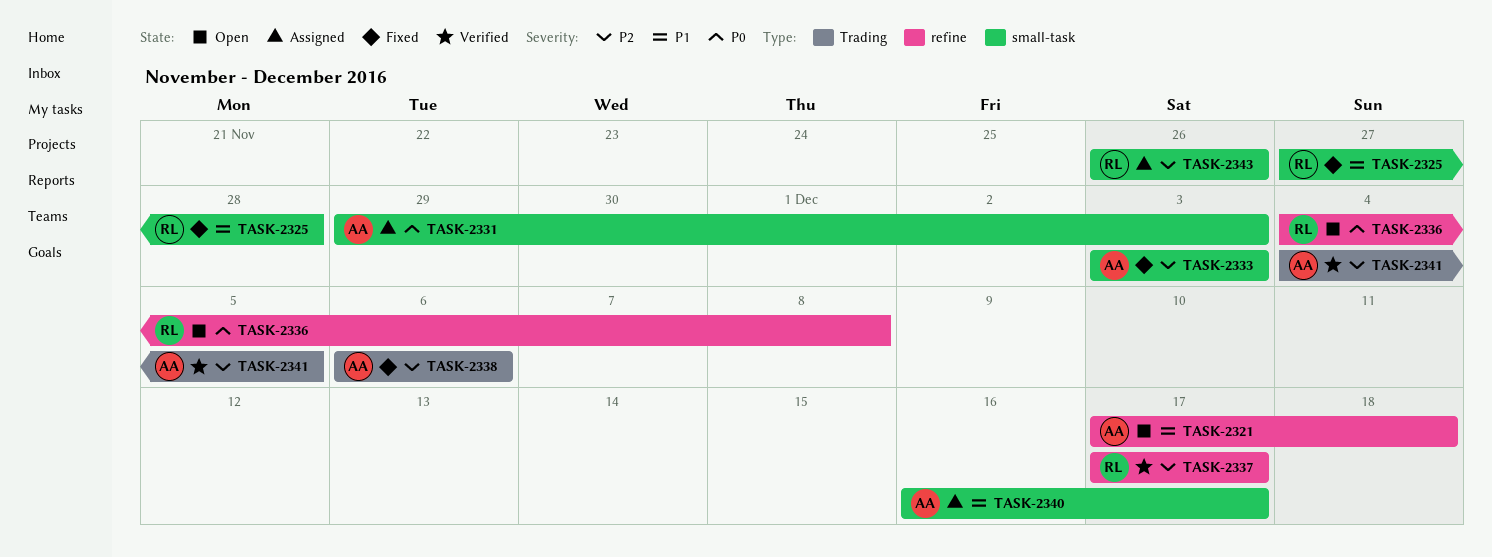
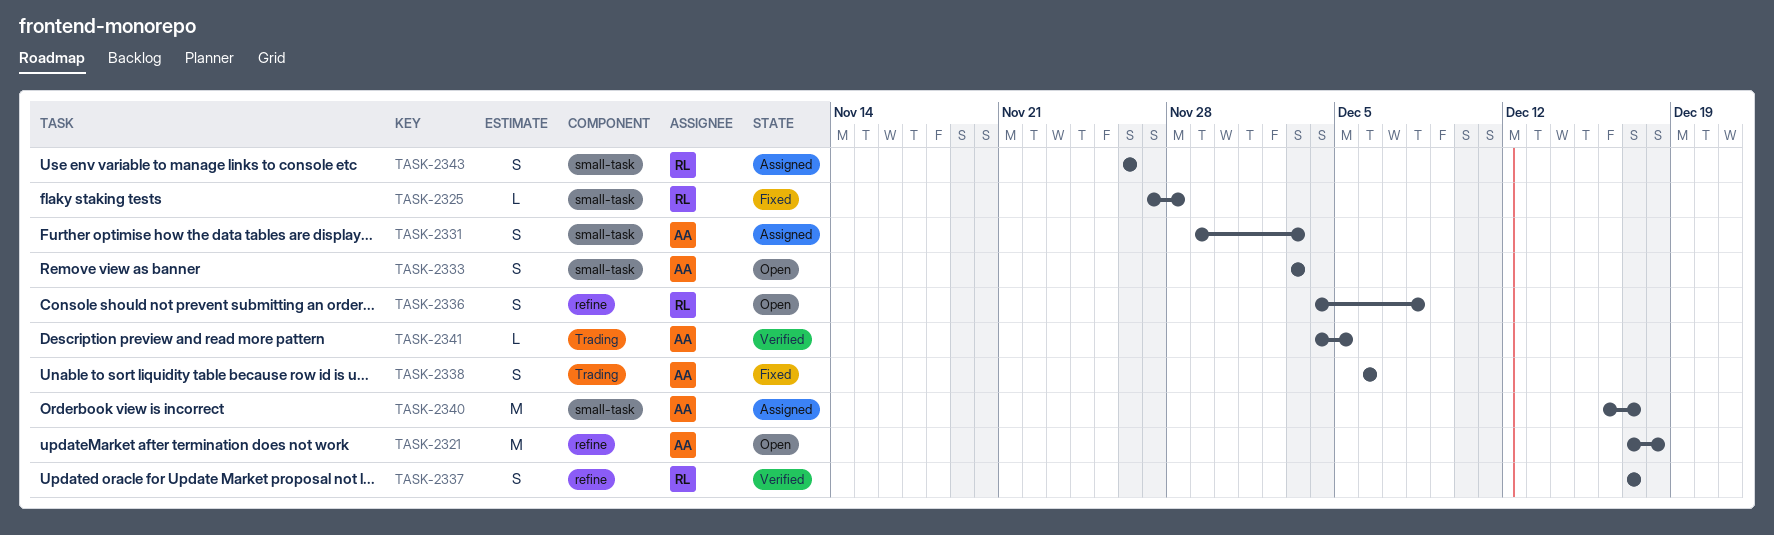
TASK-2333, status: Fixed -> Open

